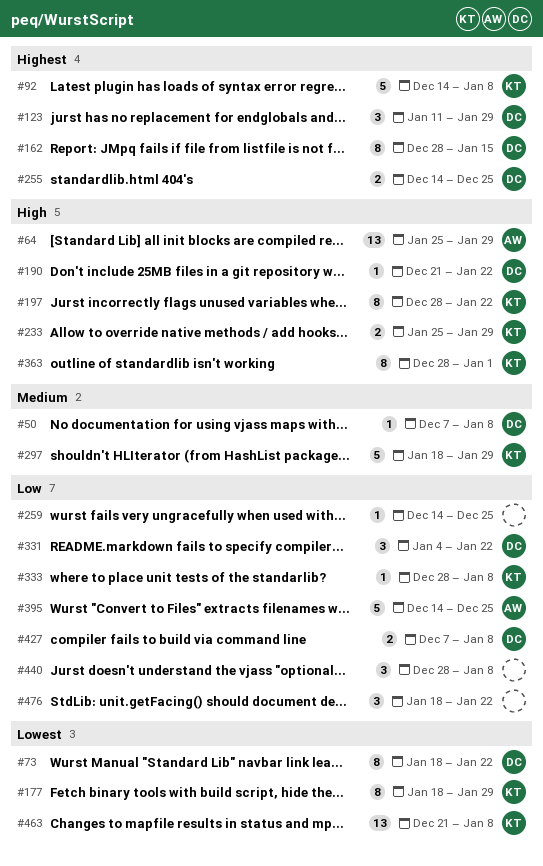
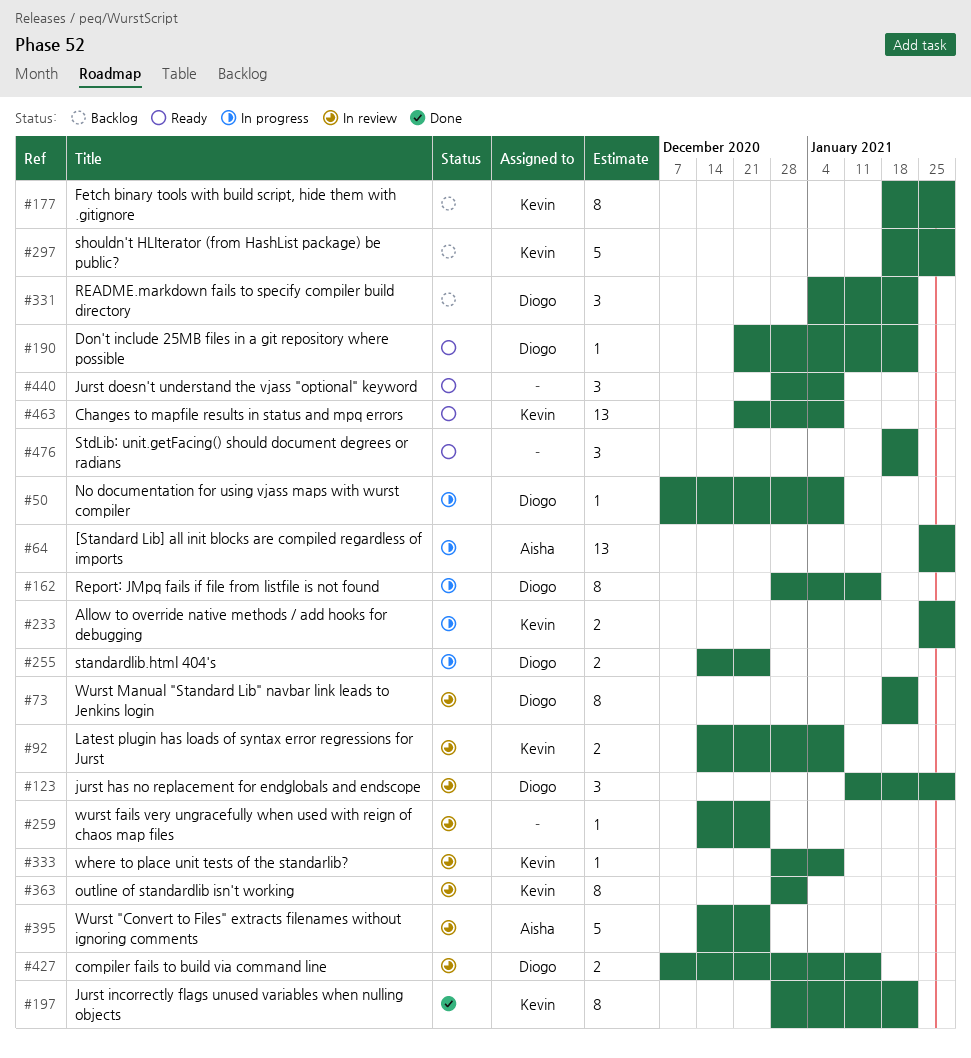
#92, estimate: 5 -> 2
#427, due: Jan 8 -> Jan 15

